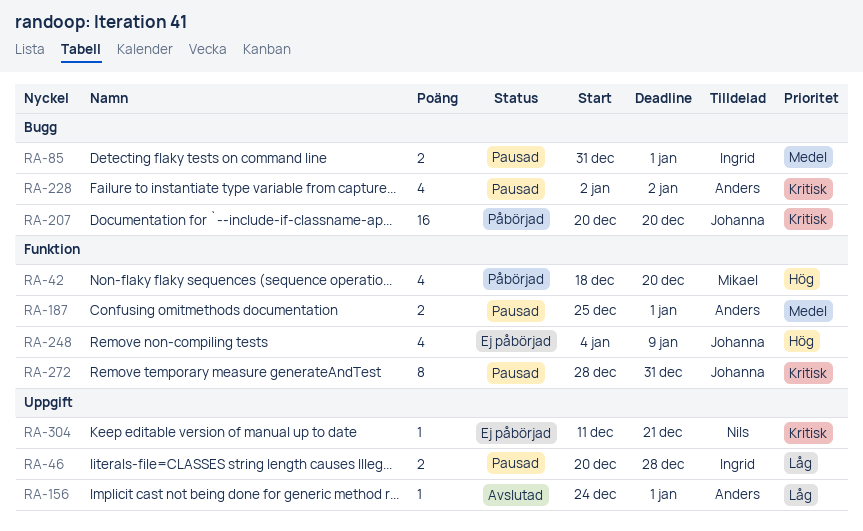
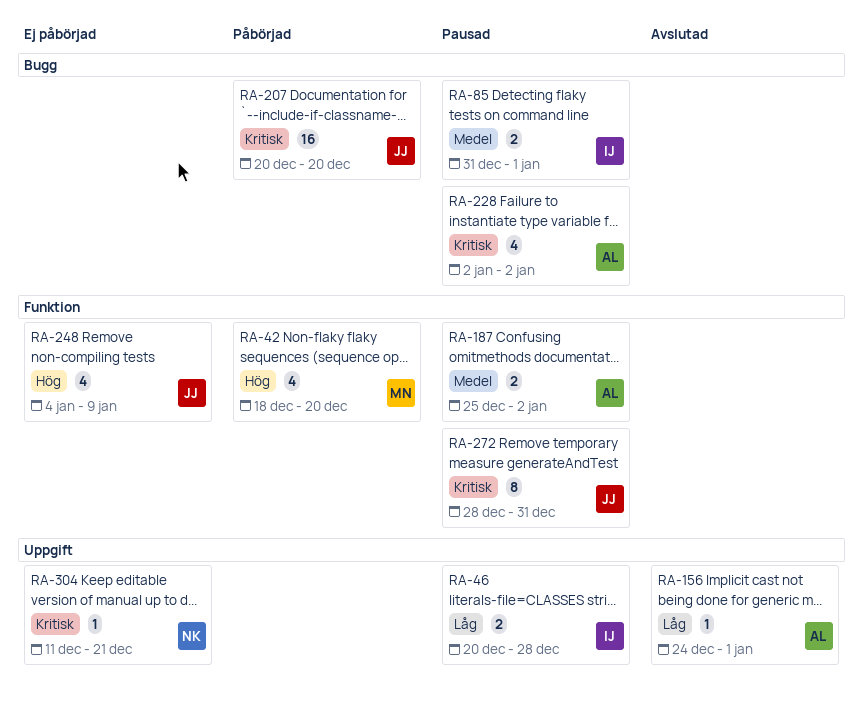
RA-187, due: Jan 1 -> Jan 2

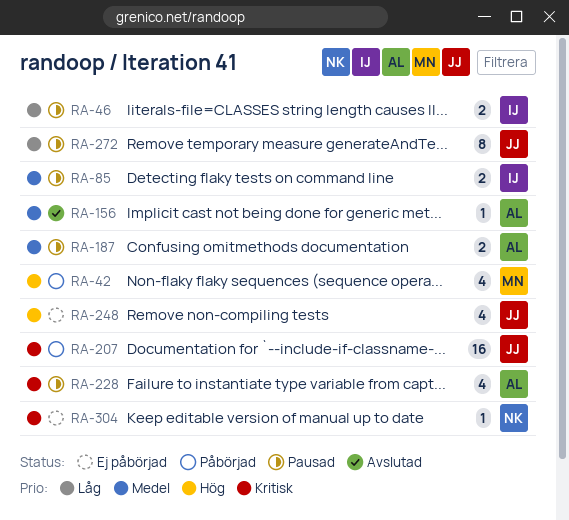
RA-156, priority: Låg -> Medel
RA-272, priority: Kritisk -> Låg

